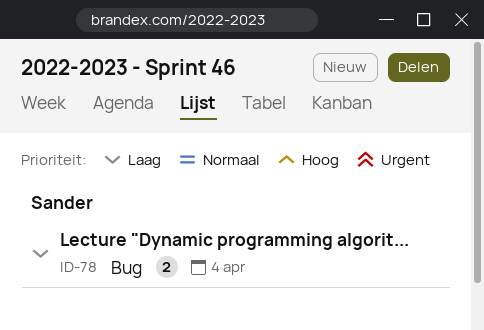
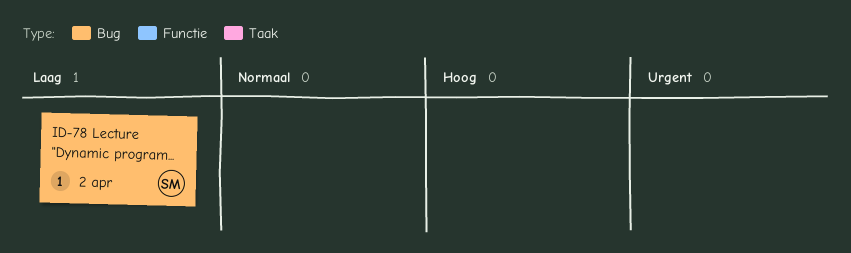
ID-78, estimate: 2 -> 1
ID-78, due: Apr 4 -> Apr 2

